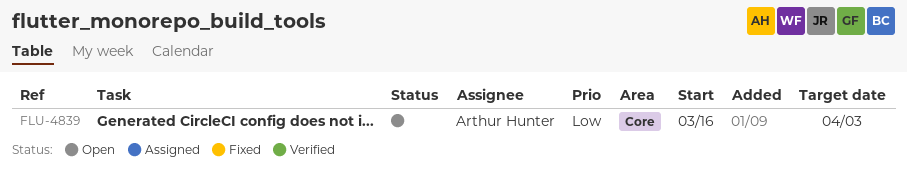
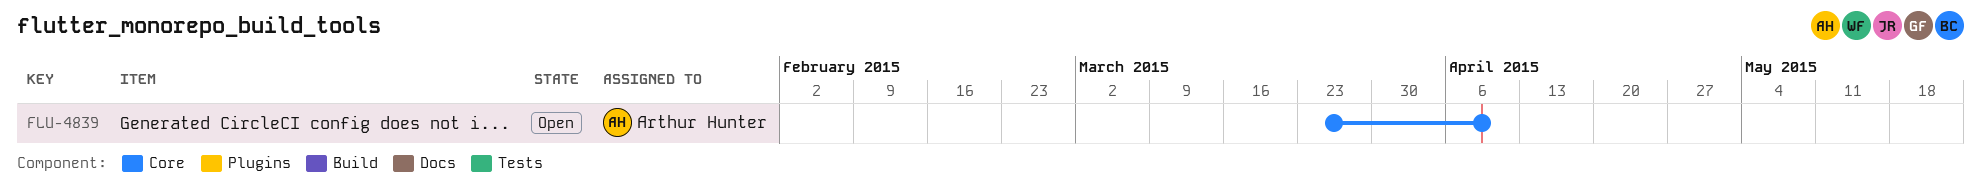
FLU-4839, start: Mar 16 -> Mar 23
FLU-4839, due: Apr 3 -> Apr 10

